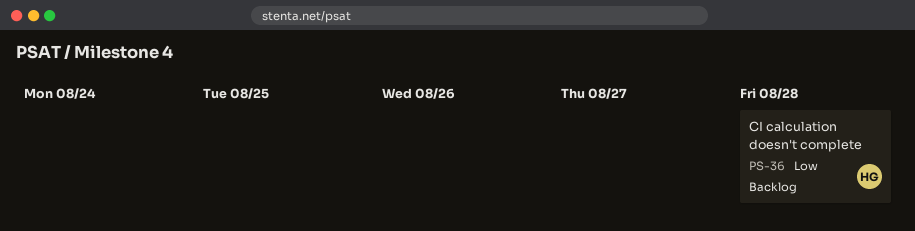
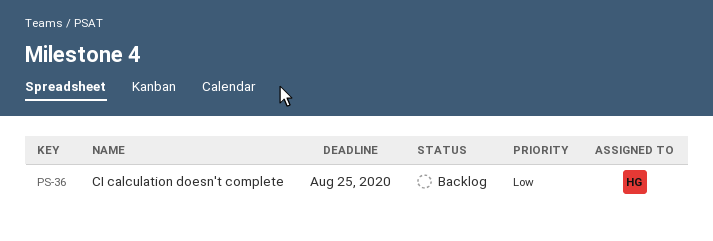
PS-36, due: Aug 28 -> Aug 25

